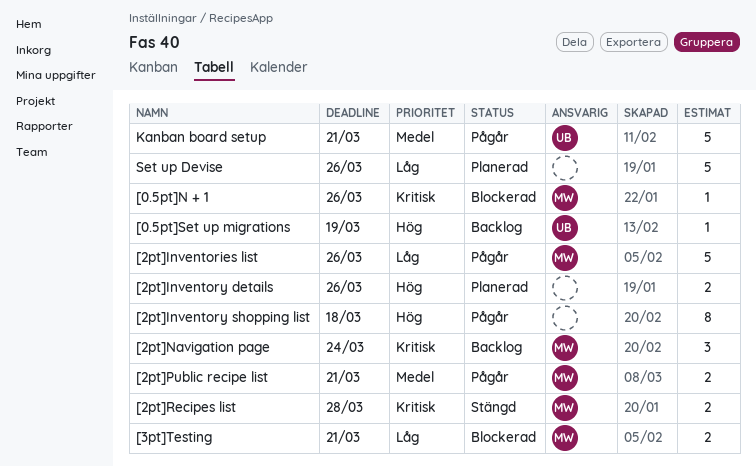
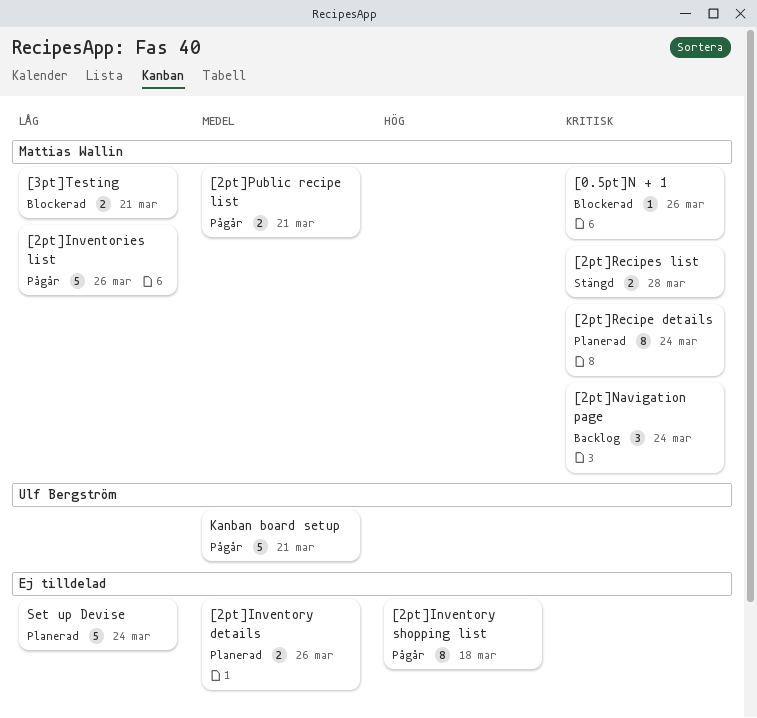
[0.5pt]Set up migrations: present -> none
[2pt]Inventory details, priority: Hög -> Medel
[2pt]Recipe details: none -> present
Set up Devise, due: Mar 26 -> Mar 24

